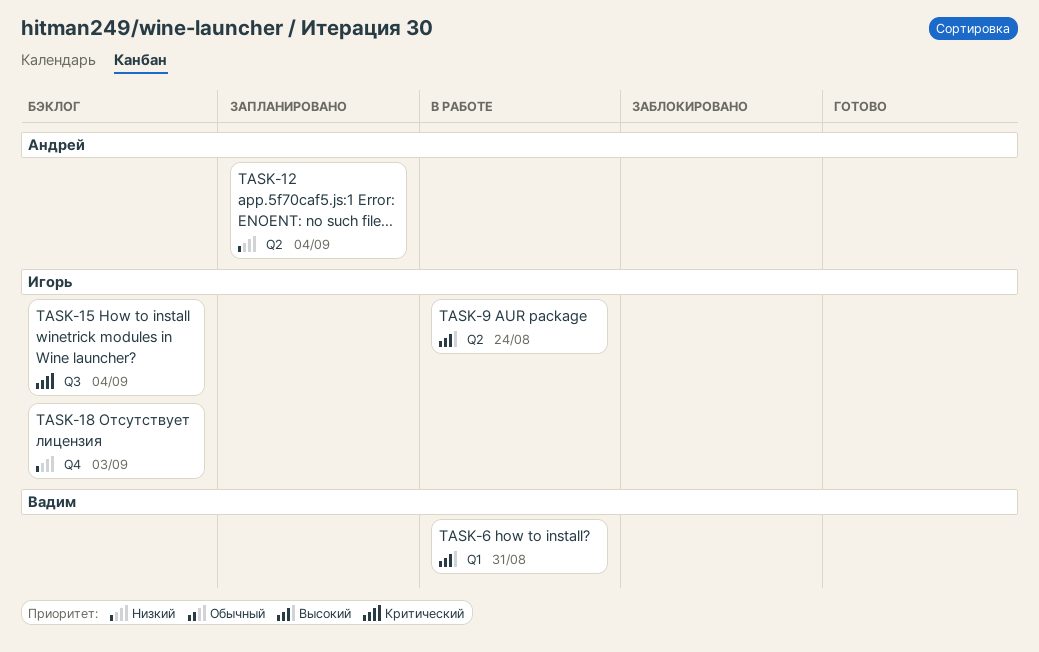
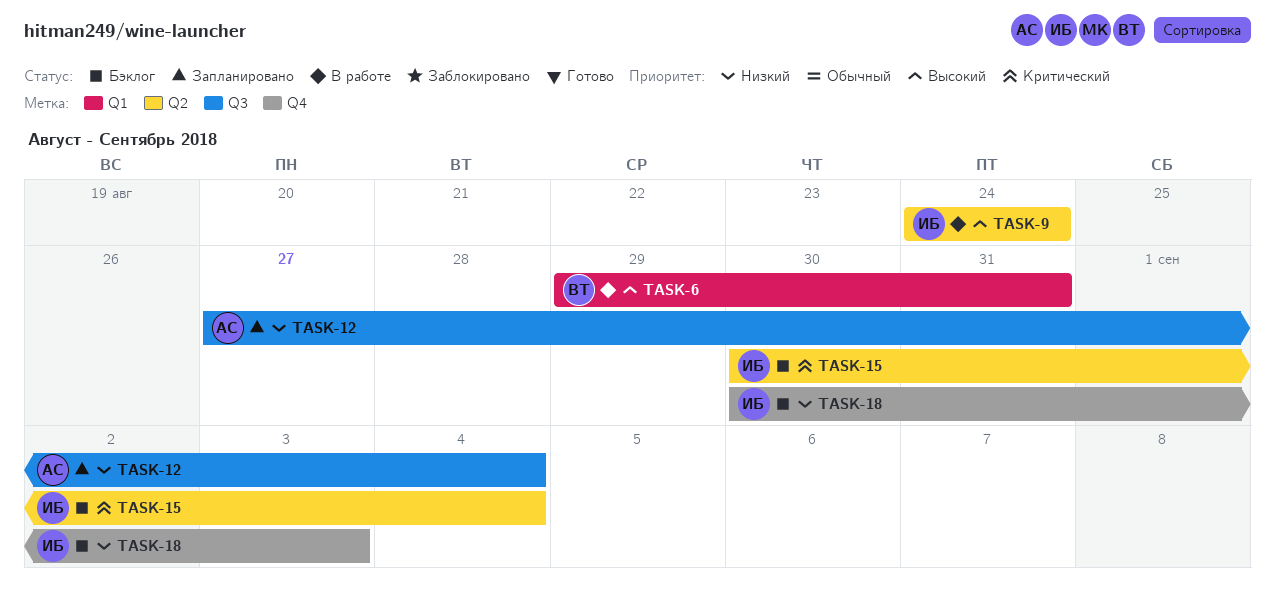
TASK-12, label: Q2 -> Q3
TASK-15, label: Q3 -> Q2

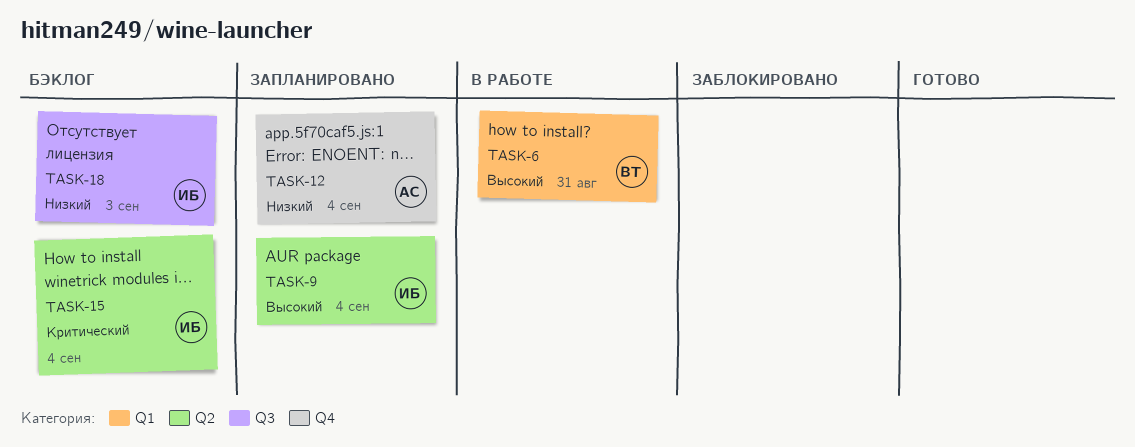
TASK-9, status: В работе -> Запланировано
TASK-9, due: Aug 24 -> Sep 4
TASK-12, label: Q3 -> Q4
TASK-18, label: Q4 -> Q3

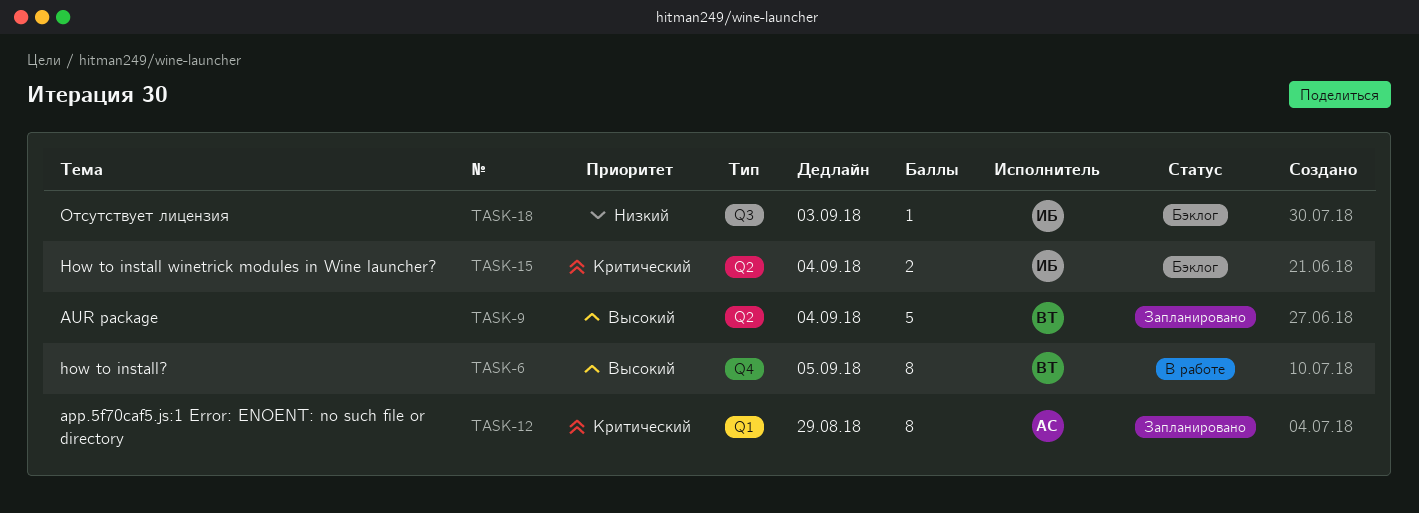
TASK-6, label: Q1 -> Q4
TASK-6, due: Aug 31 -> Sep 5
TASK-9, owner: ИБ -> ВТ
TASK-12, priority: Низкий -> Критический
TASK-12, label: Q4 -> Q1
TASK-12, due: Sep 4 -> Aug 29

